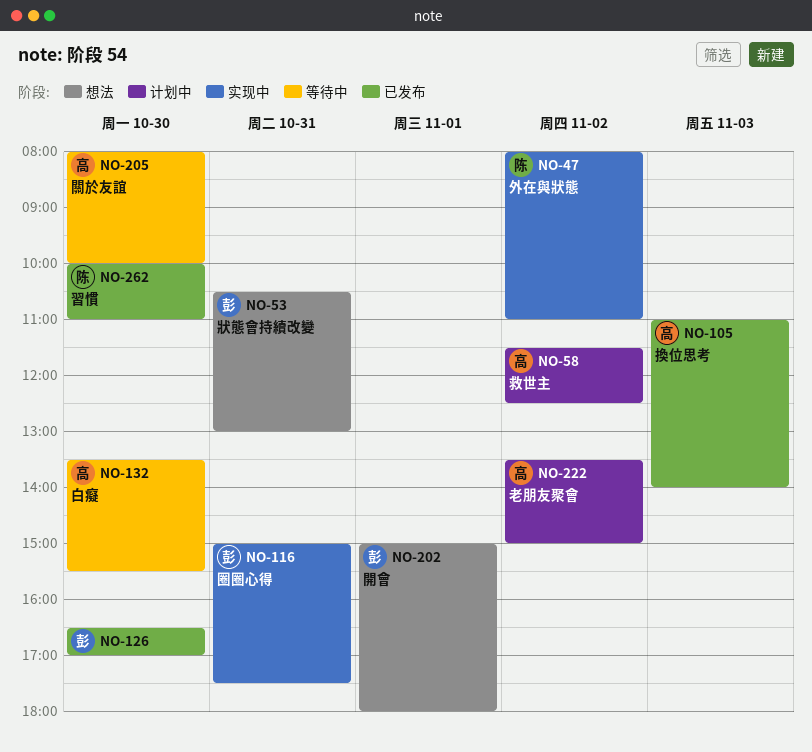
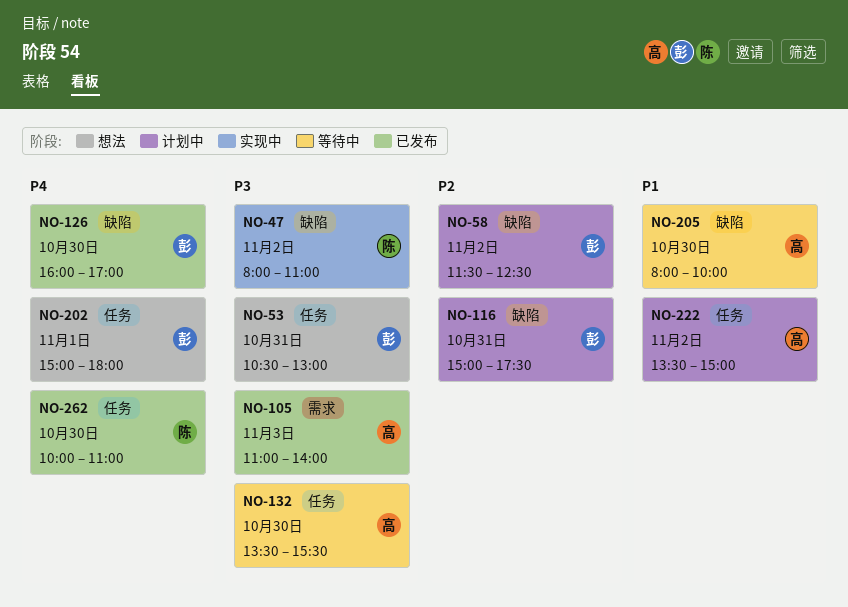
NO-58, owner: 高 -> 彭
NO-116, status: 实现中 -> 计划中
NO-126, begins: 16:30 -> 16:00

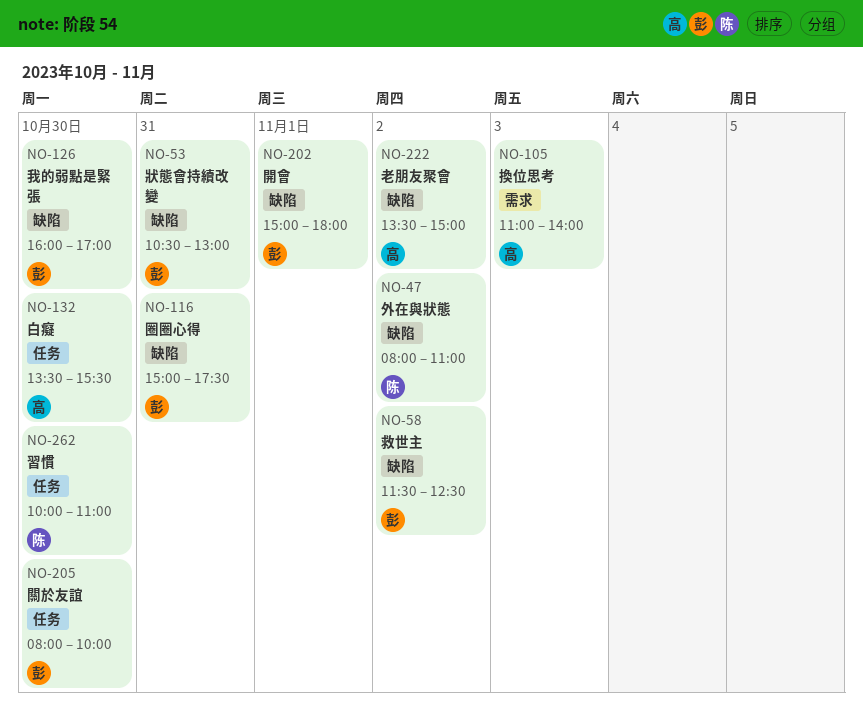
NO-53, label: 任务 -> 缺陷
NO-202, label: 任务 -> 缺陷
NO-205, owner: 高 -> 彭
NO-205, label: 缺陷 -> 任务
NO-222, label: 任务 -> 缺陷

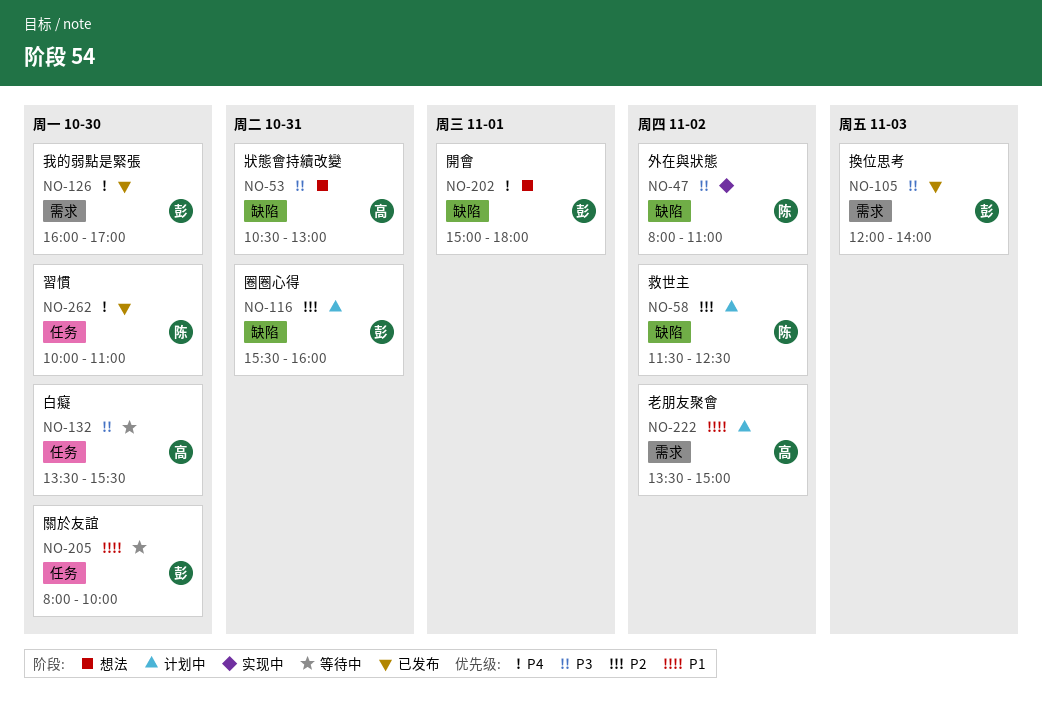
NO-53, owner: 彭 -> 高
NO-58, owner: 彭 -> 陈
NO-105, owner: 高 -> 彭
NO-105, begins: 11:00 -> 12:00
NO-116, begins: 15:00 -> 15:30
NO-116, ends: 17:30 -> 16:00
NO-126, label: 缺陷 -> 需求
NO-222, label: 缺陷 -> 需求

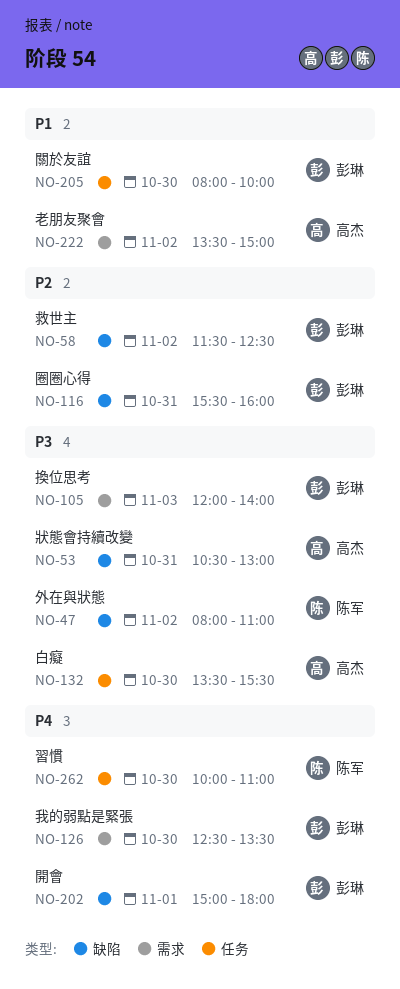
NO-58, owner: 陈军 -> 彭琳
NO-126, begins: 16:00 -> 12:30
NO-126, ends: 17:00 -> 13:30

